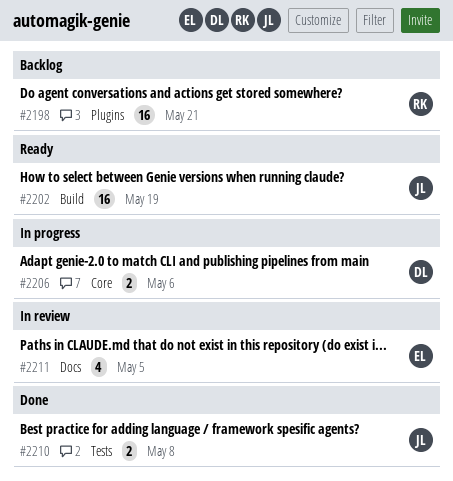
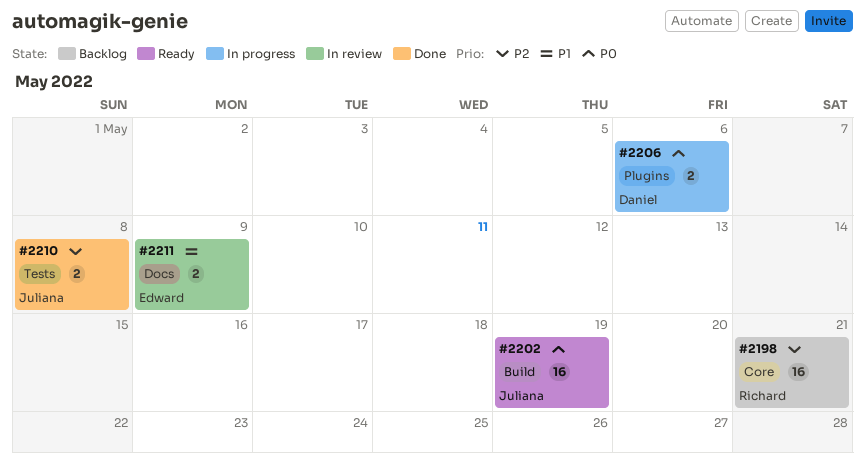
#2198, label: Plugins -> Core
#2206, label: Core -> Plugins
#2211, estimate: 4 -> 2
#2211, due: May 5 -> May 9

